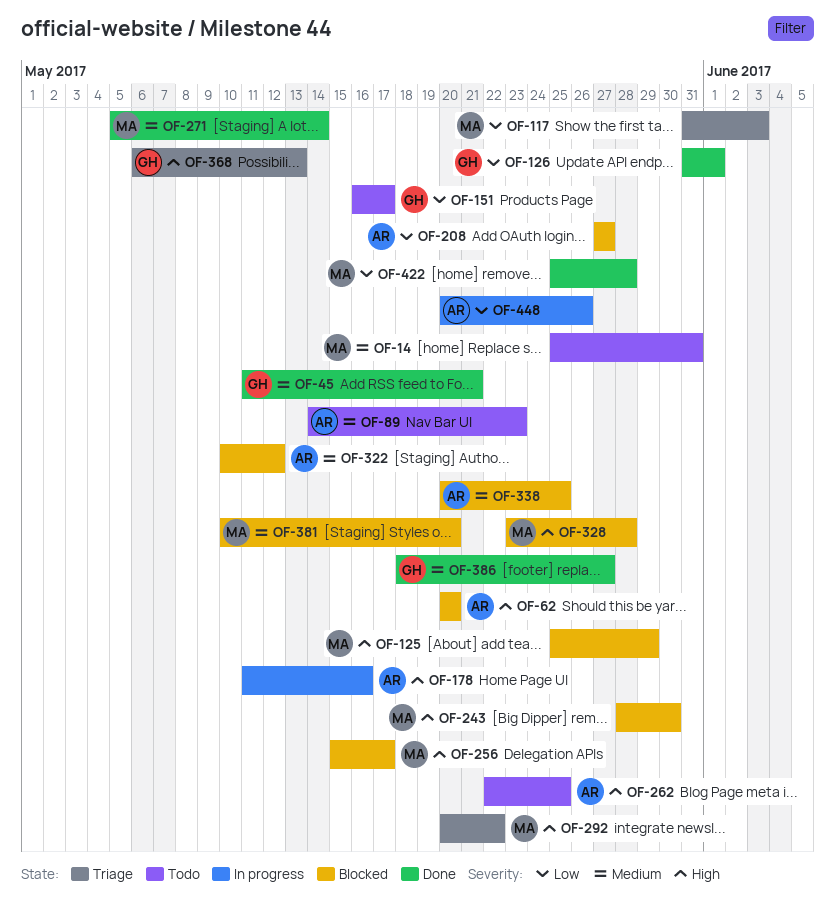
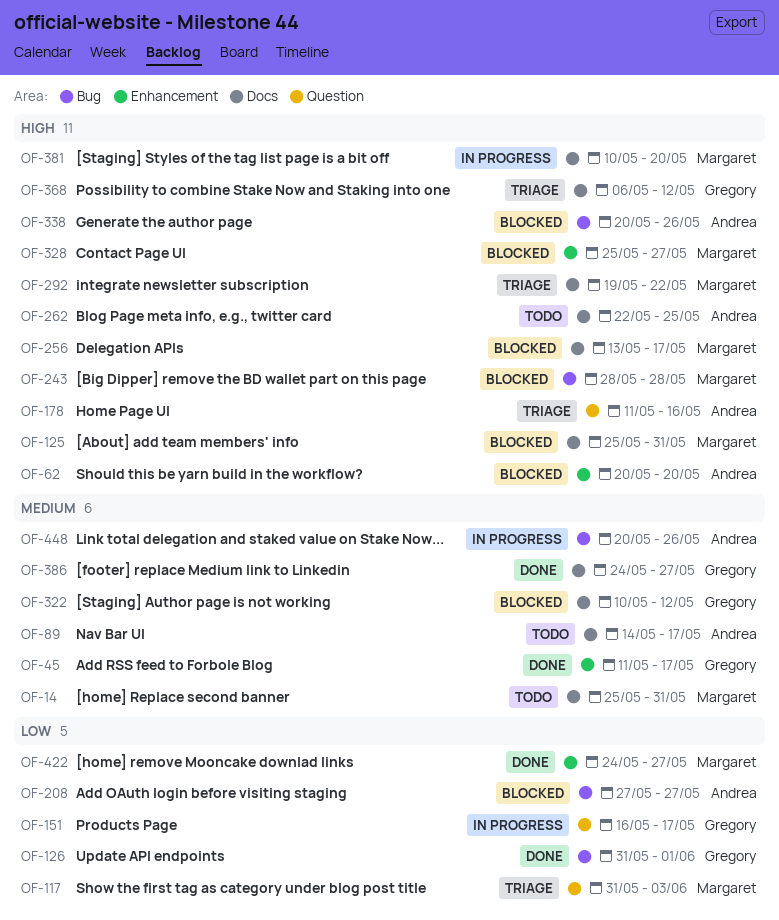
OF-45, due: May 21 -> May 17
OF-89, due: May 23 -> May 17
OF-125, due: May 29 -> May 31
OF-151, status: Todo -> In progress
OF-178, status: In progress -> Triage
OF-243, due: May 30 -> May 28
OF-256, start: May 15 -> May 13
OF-271: present -> none
OF-292, start: May 20 -> May 19
OF-322, owner: Andrea -> Gregory
OF-328, start: May 23 -> May 25
OF-328, due: May 28 -> May 27
OF-338, priority: Medium -> High
OF-338, due: May 25 -> May 26
OF-368, due: May 13 -> May 12
OF-381, status: Blocked -> In progress
OF-381, priority: Medium -> High
OF-386, start: May 18 -> May 24
OF-422, start: May 25 -> May 24
OF-422, due: May 28 -> May 27
OF-448, priority: Low -> Medium

